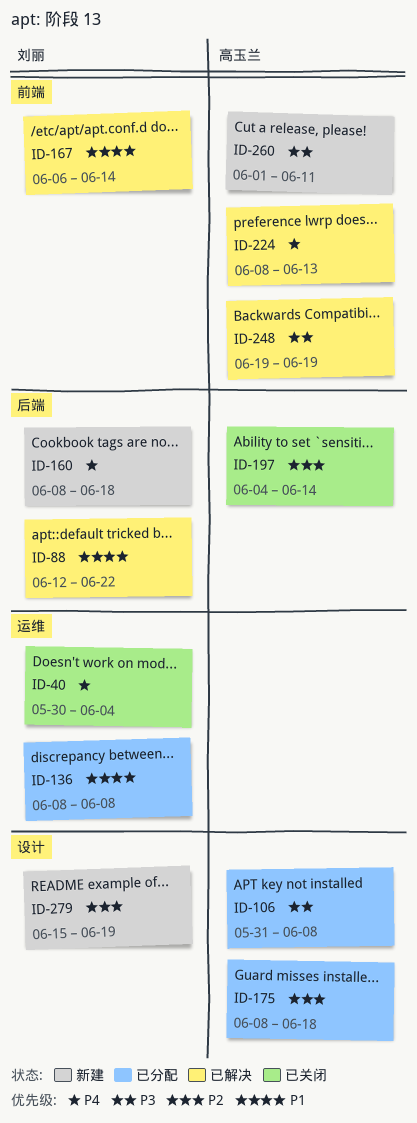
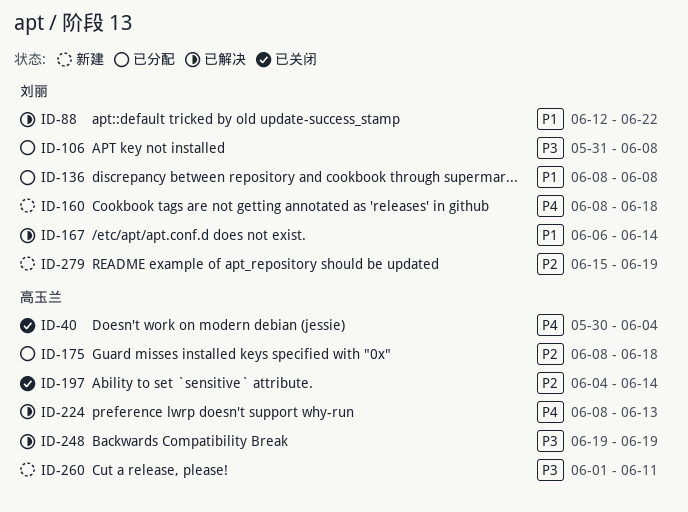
ID-40, owner: 刘丽 -> 高玉兰
ID-106, owner: 高玉兰 -> 刘丽

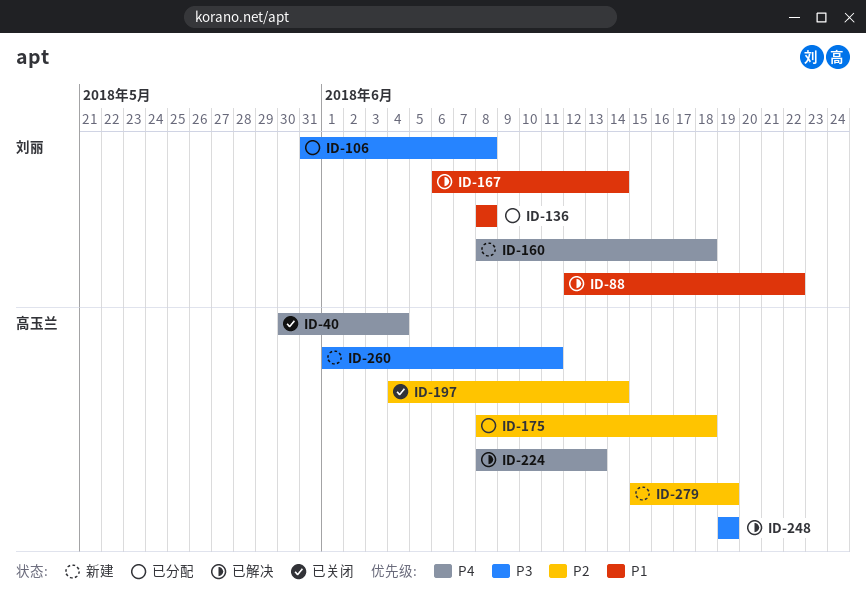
ID-279, owner: 刘丽 -> 高玉兰

